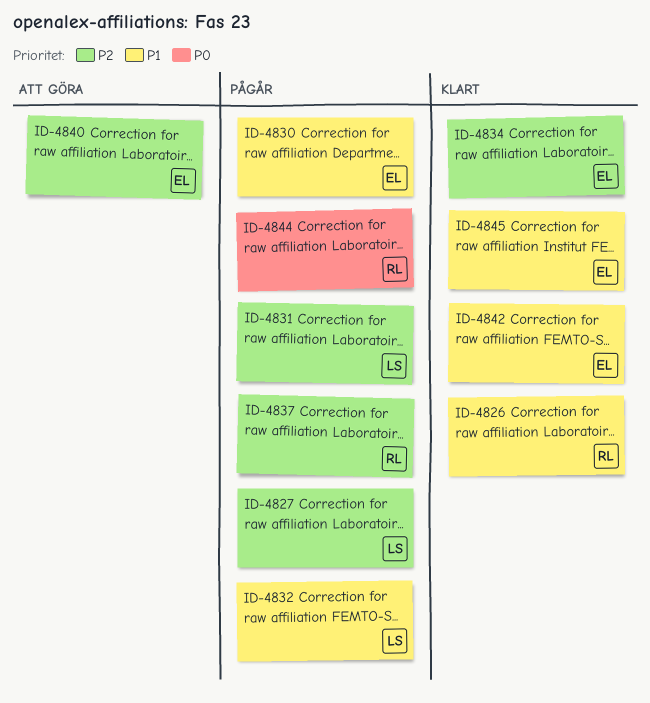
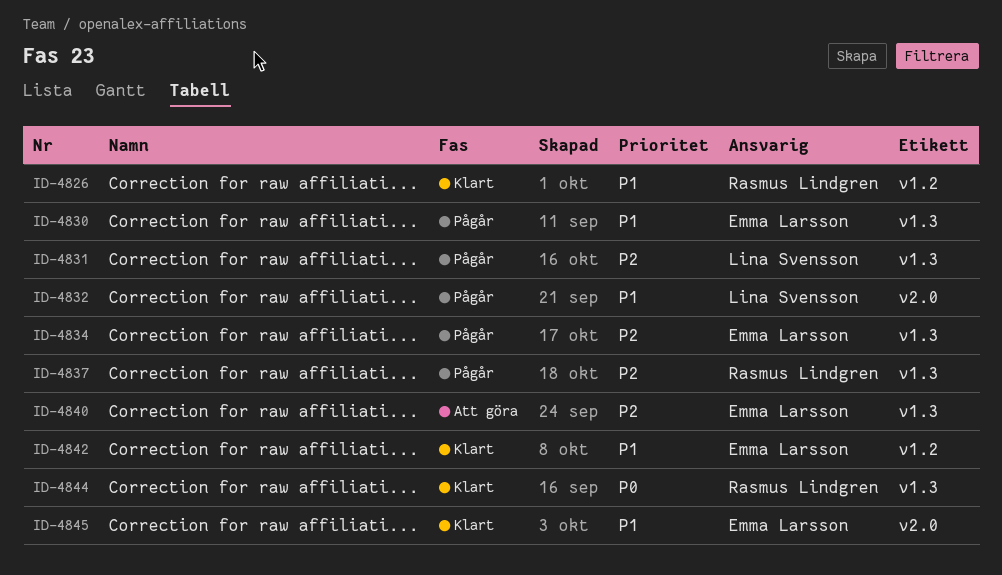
ID-4827: present -> none
ID-4834, status: Klart -> Pågår
ID-4844, status: Pågår -> Klart

